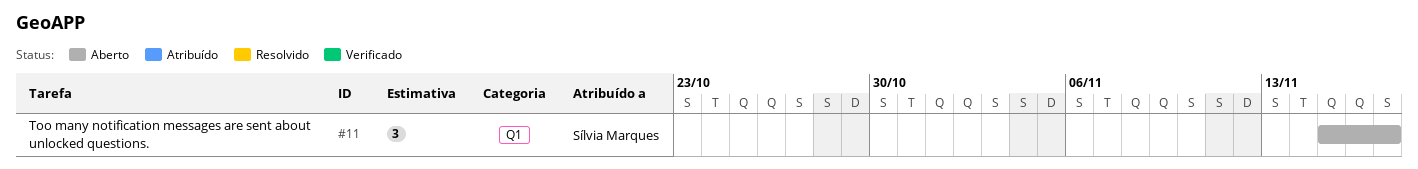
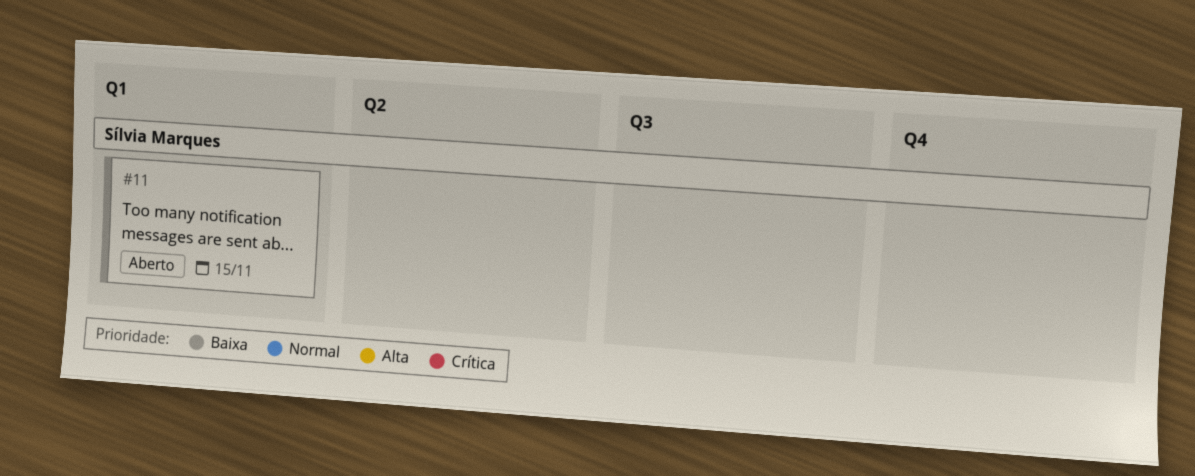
#11, due: Nov 17 -> Nov 15

